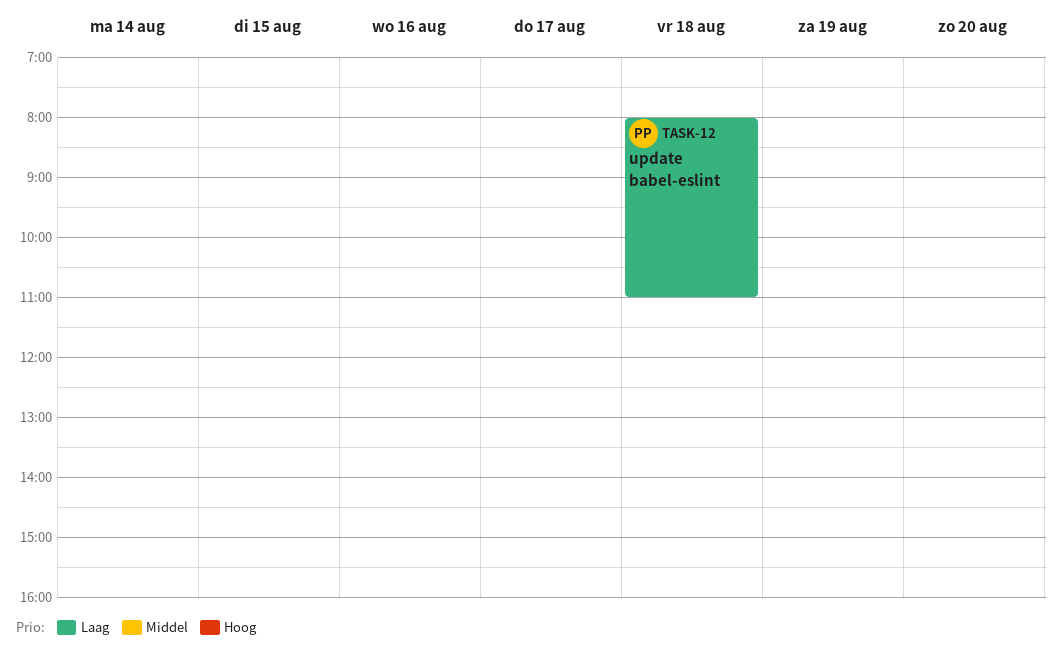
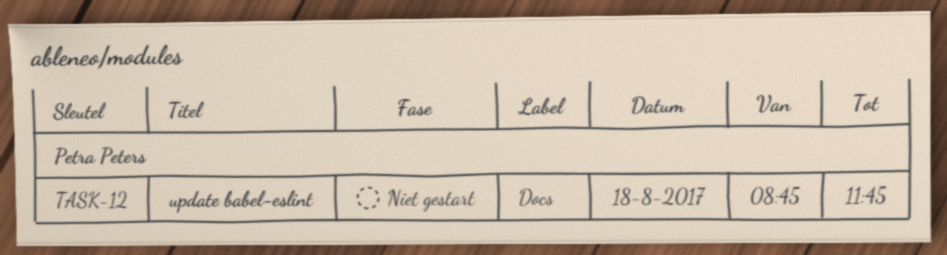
TASK-12, begins: 08:00 -> 08:45
TASK-12, ends: 11:00 -> 11:45

